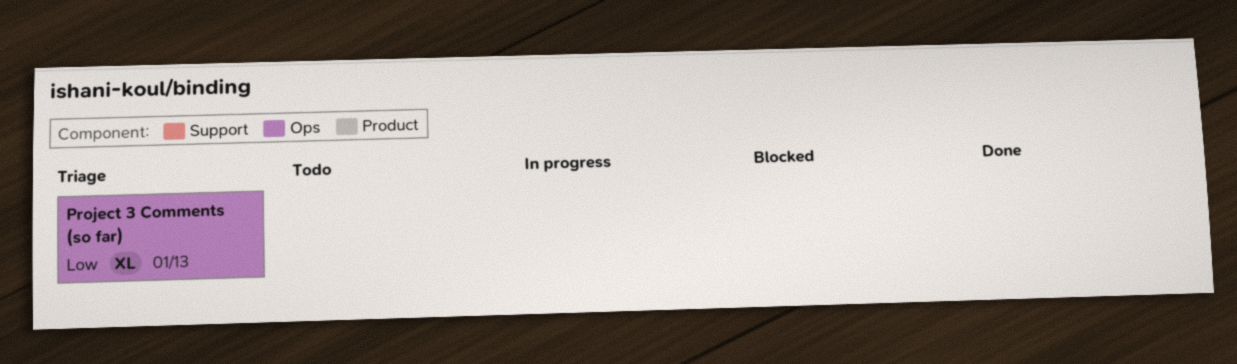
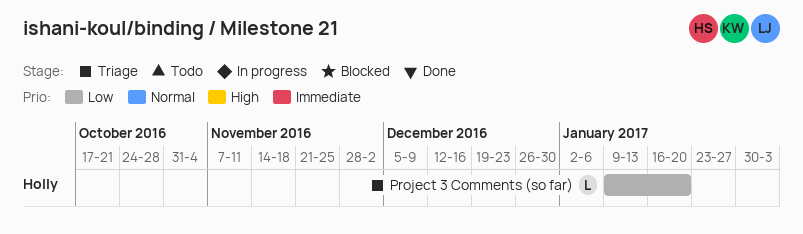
Project 3 Comments (so far), estimate: XL -> L
Project 3 Comments (so far), due: Jan 13 -> Jan 20

